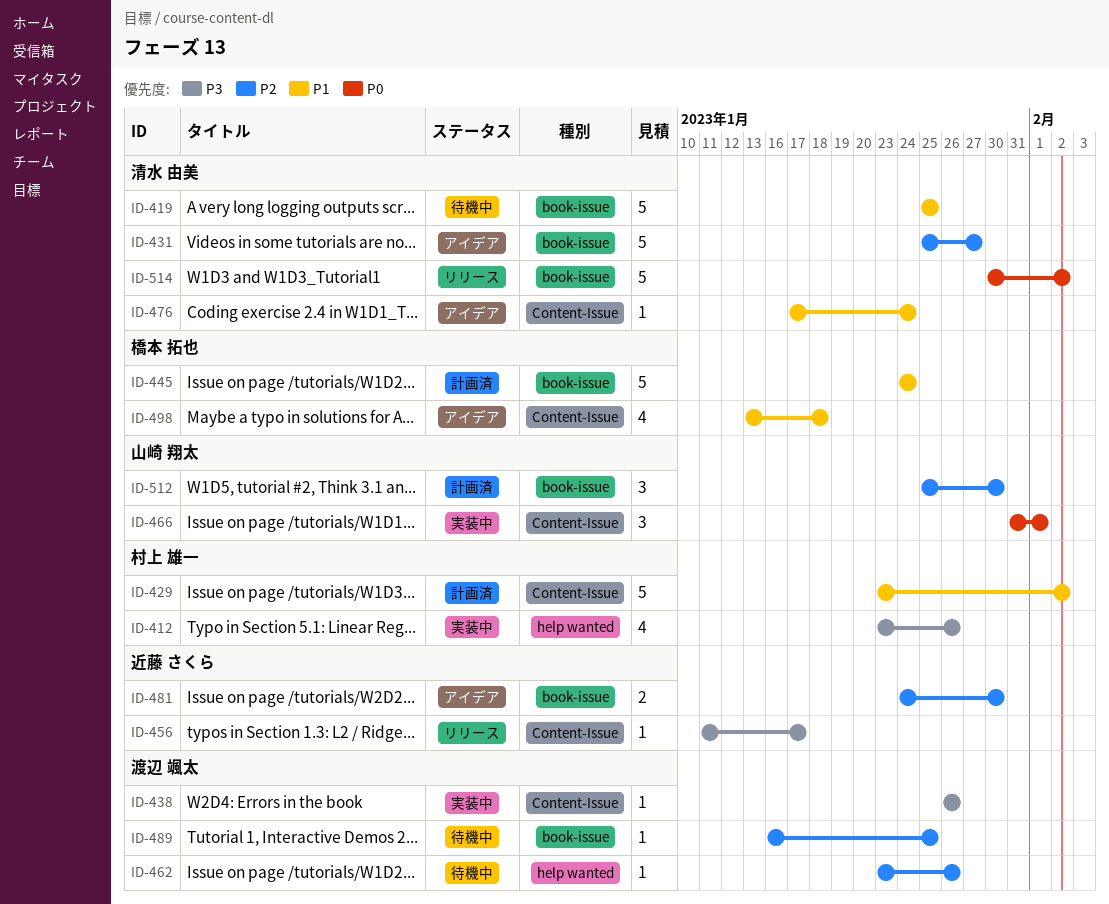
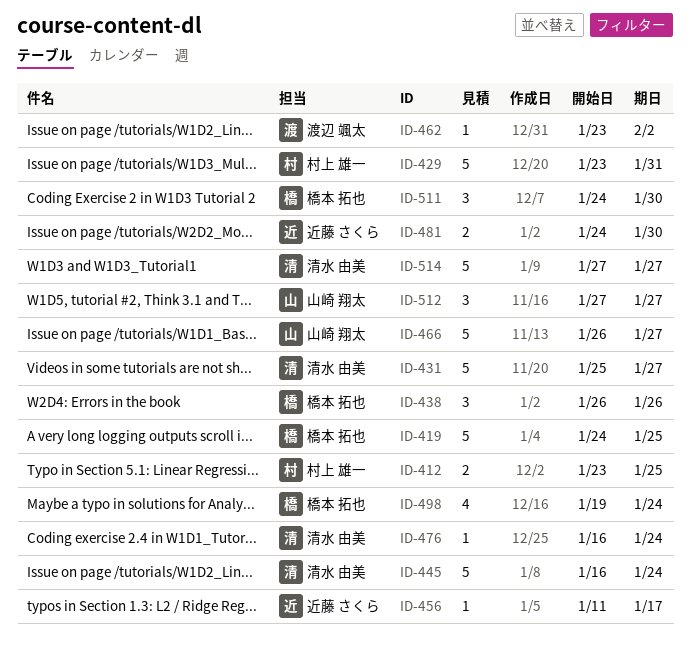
ID-412, estimate: 4 -> 2
ID-412, due: Jan 26 -> Jan 25
ID-419, owner: 清水 由美 -> 橋本 拓也
ID-419, start: Jan 25 -> Jan 24
ID-429, due: Feb 2 -> Jan 31
ID-438, owner: 渡辺 颯太 -> 橋本 拓也
ID-438, estimate: 1 -> 3
ID-445, owner: 橋本 拓也 -> 清水 由美
ID-445, start: Jan 24 -> Jan 16
ID-462, due: Jan 26 -> Feb 2
ID-466, estimate: 3 -> 5
ID-466, start: Jan 31 -> Jan 26
ID-466, due: Feb 1 -> Jan 27
ID-476, start: Jan 17 -> Jan 16
ID-489: present -> none
ID-498, start: Jan 13 -> Jan 19
ID-498, due: Jan 18 -> Jan 24
ID-511: none -> present
ID-512, start: Jan 25 -> Jan 27
ID-512, due: Jan 30 -> Jan 27
ID-514, start: Jan 30 -> Jan 27
ID-514, due: Feb 2 -> Jan 27

